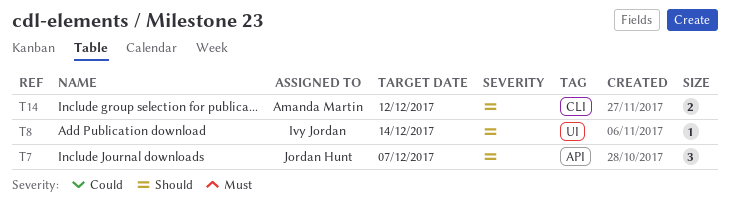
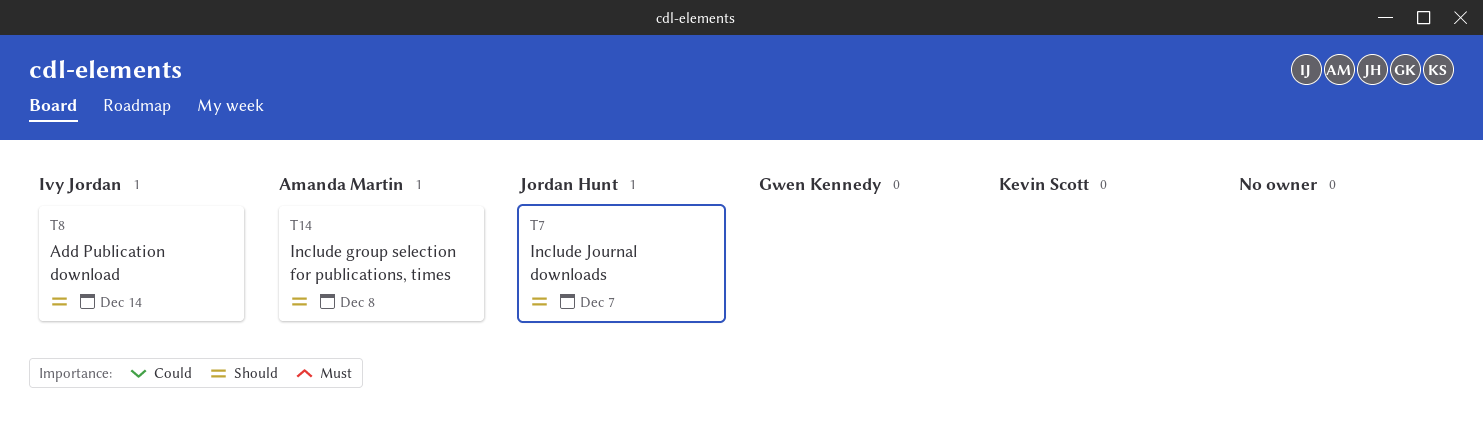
T14, due: Dec 12 -> Dec 8

